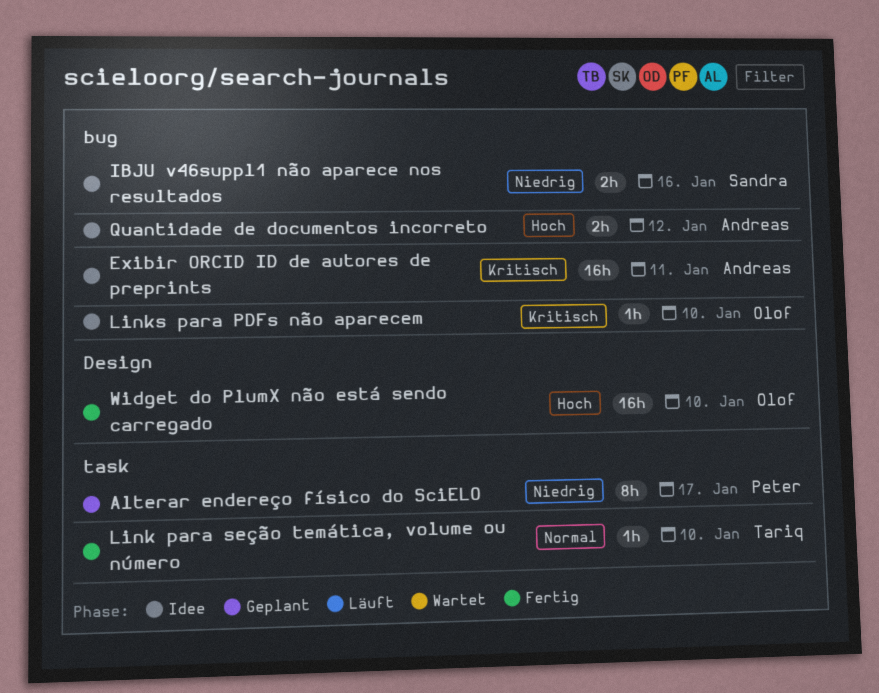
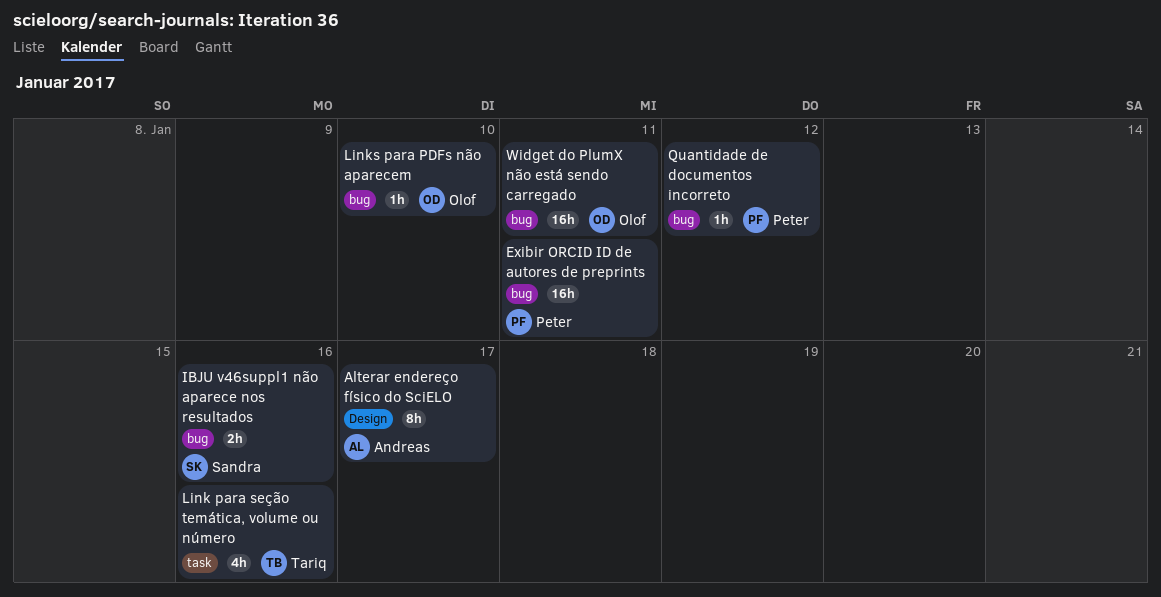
Alterar endereço físico do SciELO, owner: Peter -> Andreas
Alterar endereço físico do SciELO, label: task -> Design
Exibir ORCID ID de autores de preprints, owner: Andreas -> Peter
Link para seção temática, volume ou número, estimate: 1h -> 4h
Link para seção temática, volume ou número, due: Jan 10 -> Jan 16
Quantidade de documentos incorreto, owner: Andreas -> Peter
Quantidade de documentos incorreto, estimate: 2h -> 1h
Widget do PlumX não está sendo carregado, label: Design -> bug
Widget do PlumX não está sendo carregado, due: Jan 10 -> Jan 11

